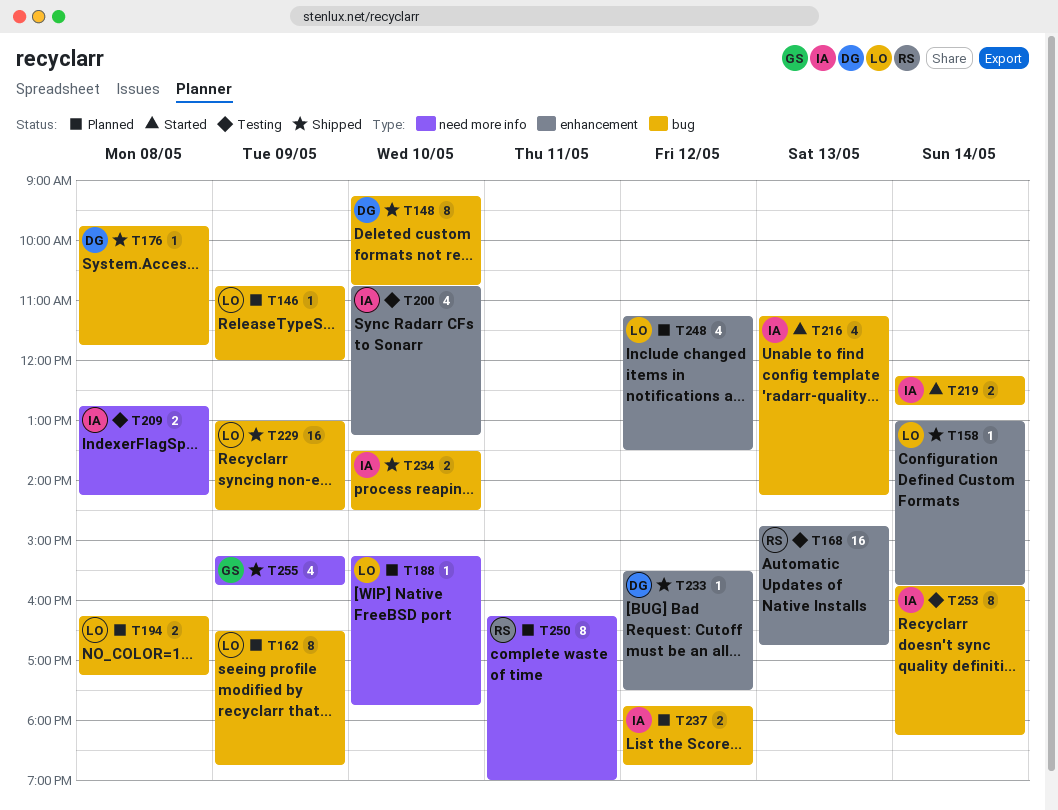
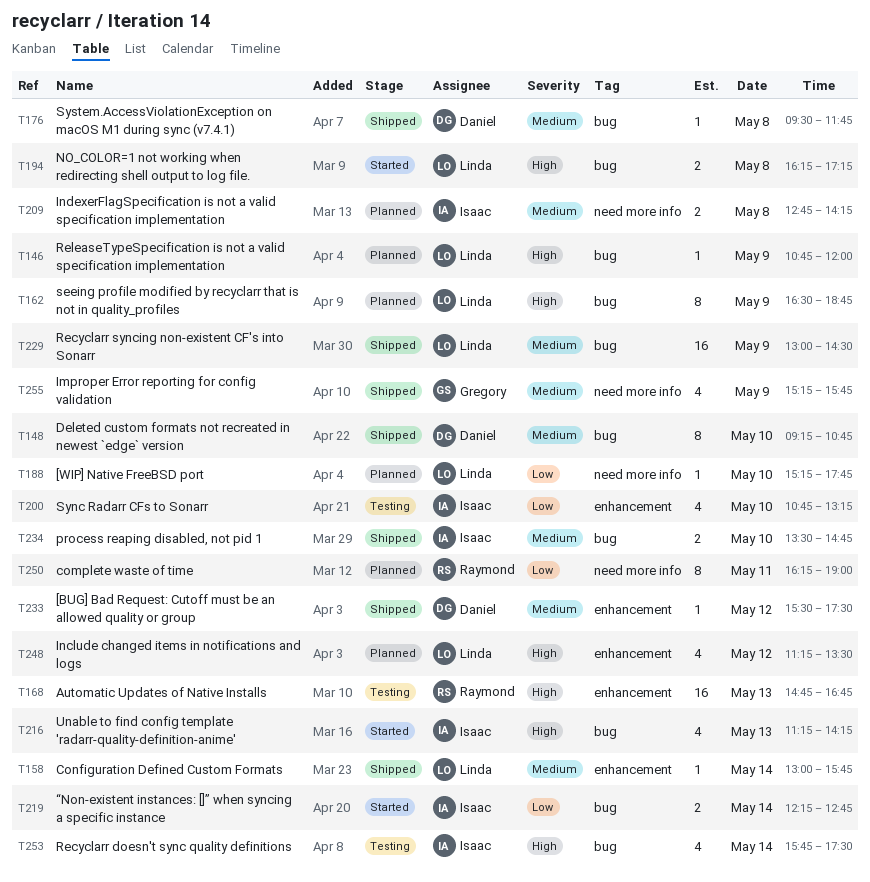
T176, begins: 09:45 -> 09:30
T194, status: Planned -> Started
T209, status: Testing -> Planned
T234, ends: 14:30 -> 14:45
T237: present -> none
T253, estimate: 8 -> 4
T253, ends: 18:15 -> 17:30

